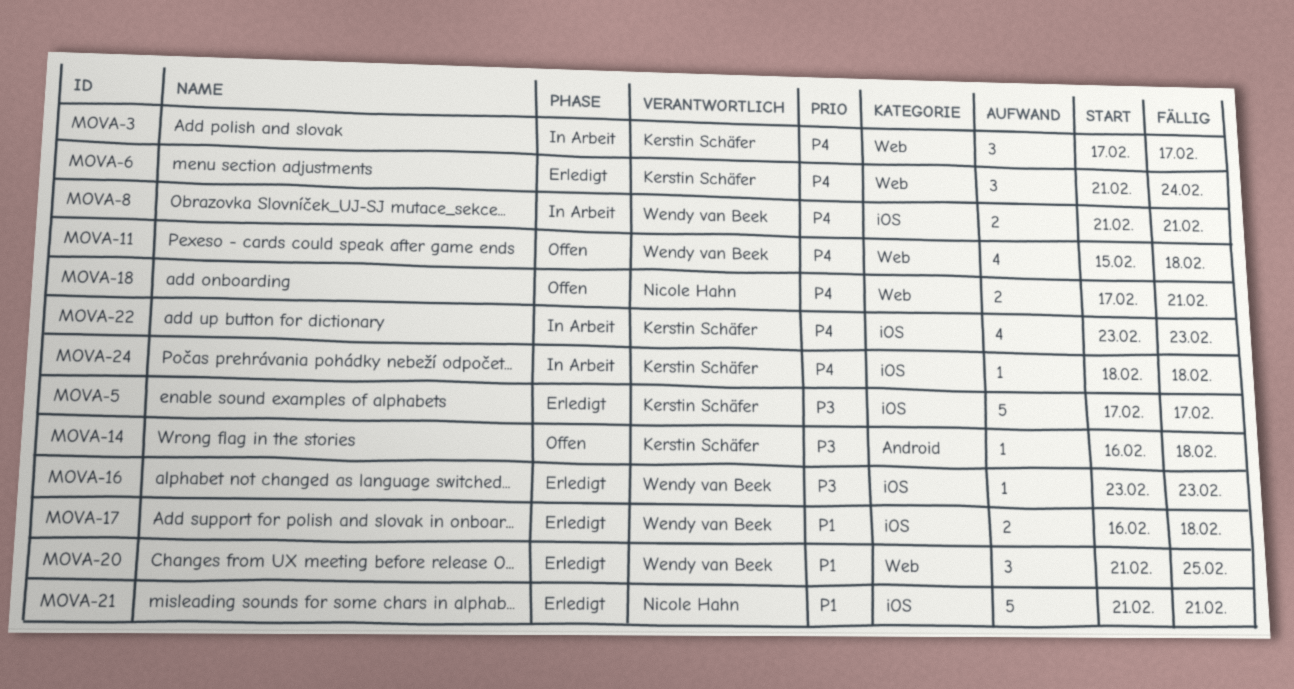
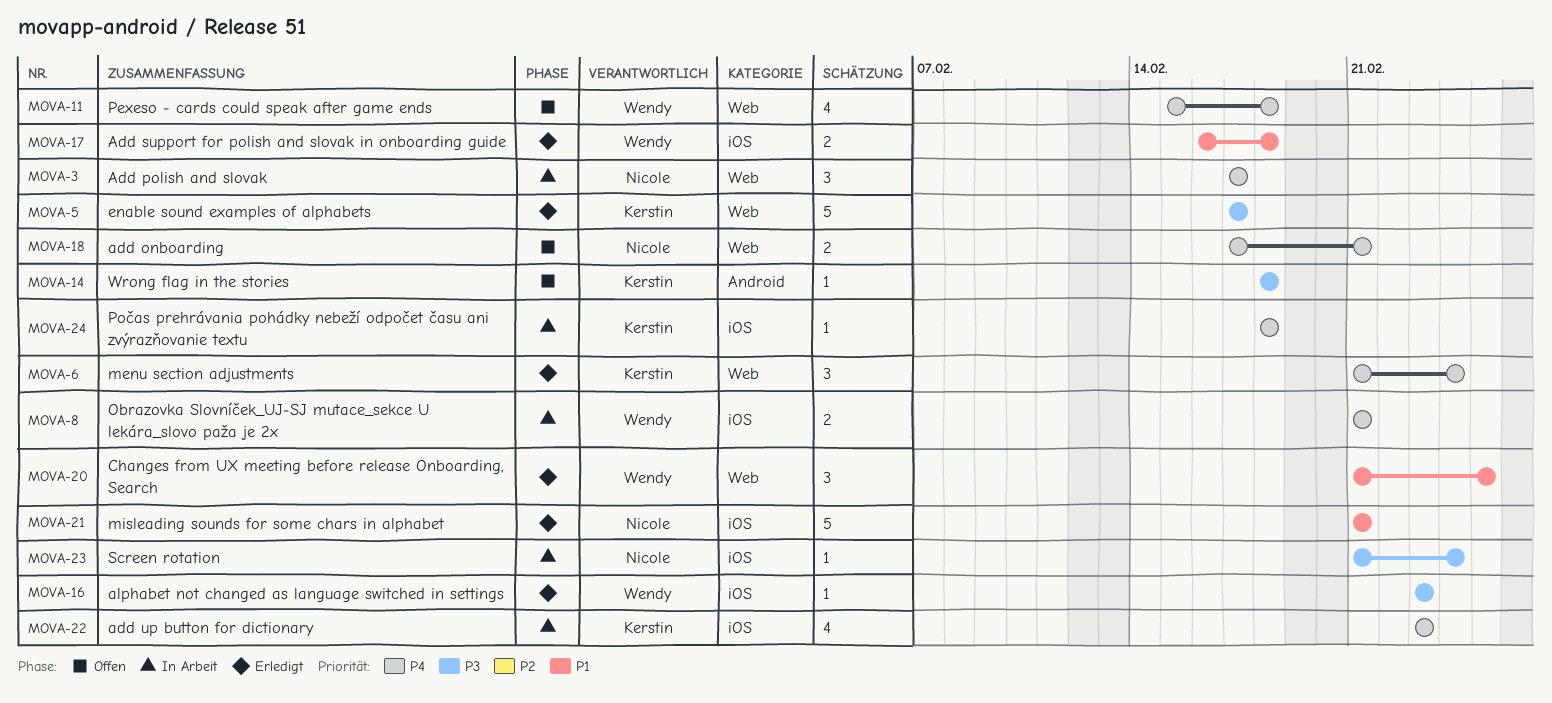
MOVA-3, owner: Kerstin Schäfer -> Nicole Hahn
MOVA-5, label: iOS -> Web
MOVA-14, start: Feb 16 -> Feb 18
MOVA-23: none -> present

